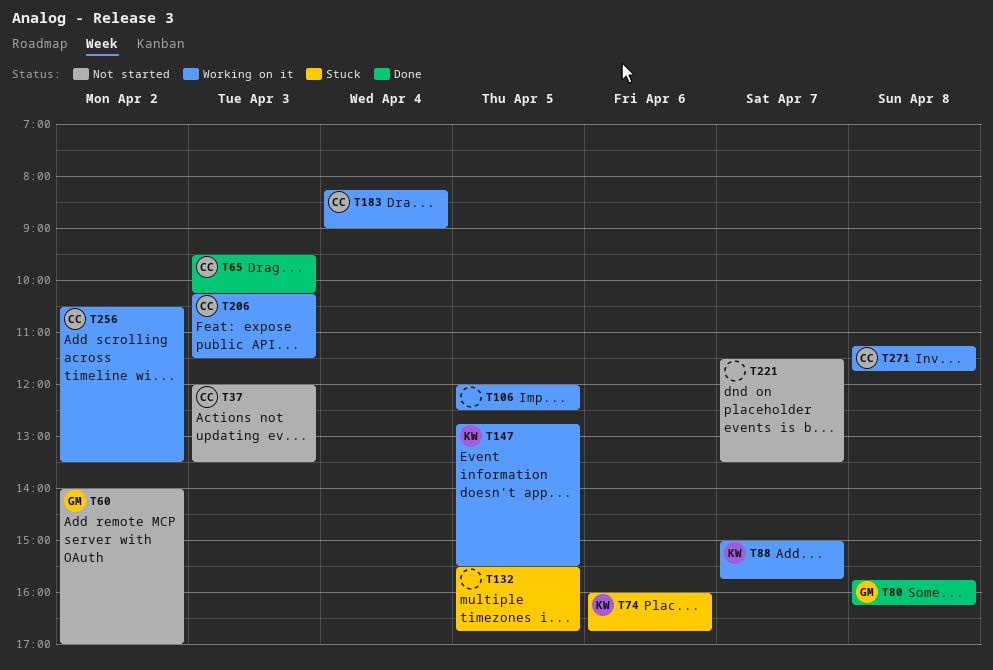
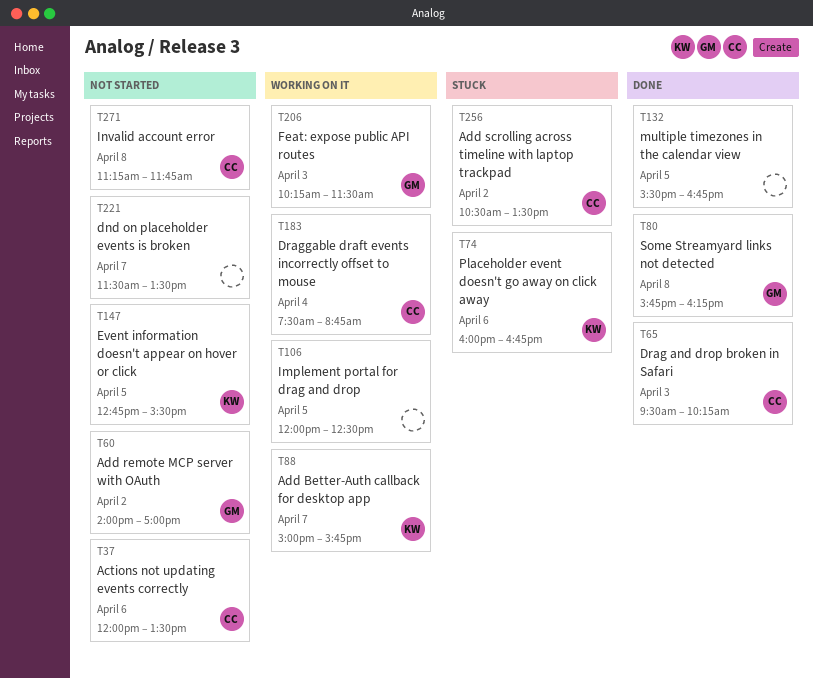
T37, day: Apr 3 -> Apr 6
T132, status: Stuck -> Done
T147, status: Working on it -> Not started
T183, begins: 08:15 -> 07:30
T183, ends: 09:00 -> 08:45
T206, owner: CC -> GM
T256, status: Working on it -> Stuck
T271, status: Working on it -> Not started

